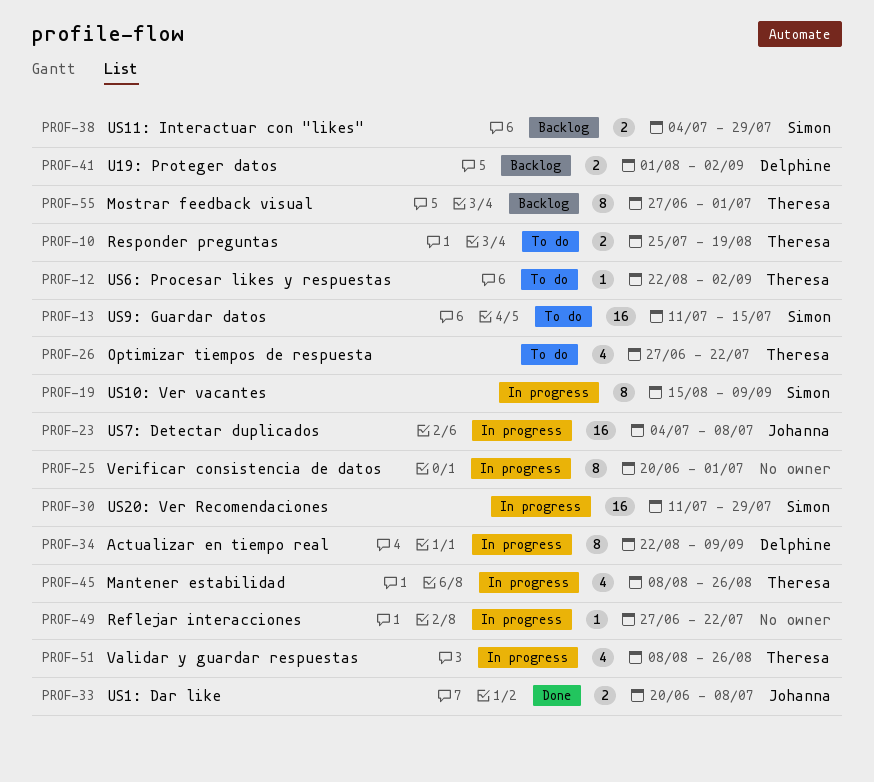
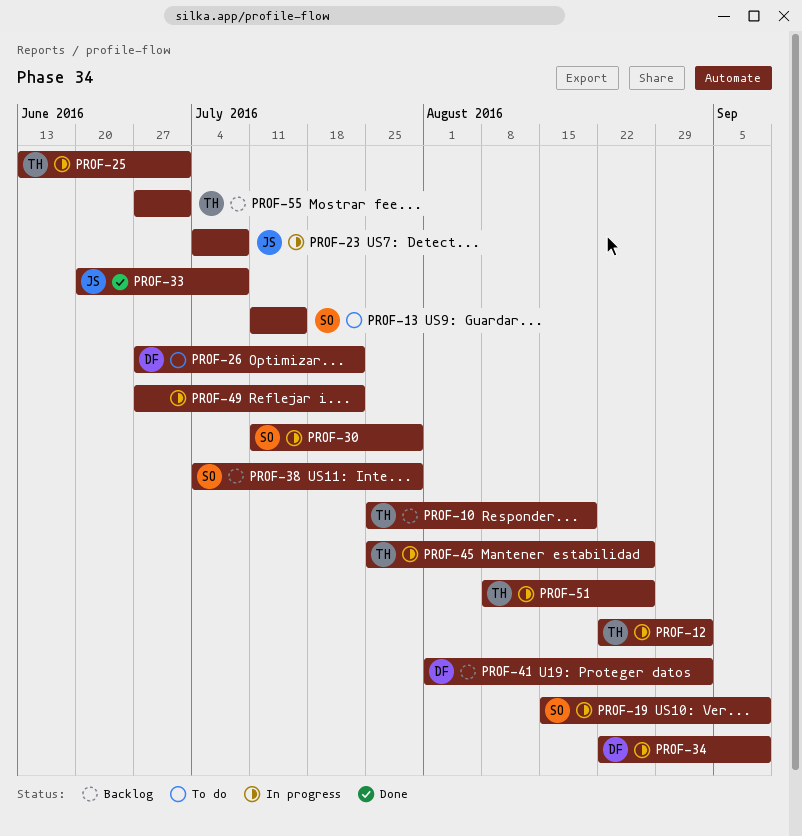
PROF-10, status: To do -> Backlog
PROF-12, status: To do -> In progress
PROF-25, owner: none -> Theresa
PROF-25, start: Jun 20 -> Jun 13
PROF-26, owner: Theresa -> Delphine
PROF-45, start: Aug 8 -> Jul 25

